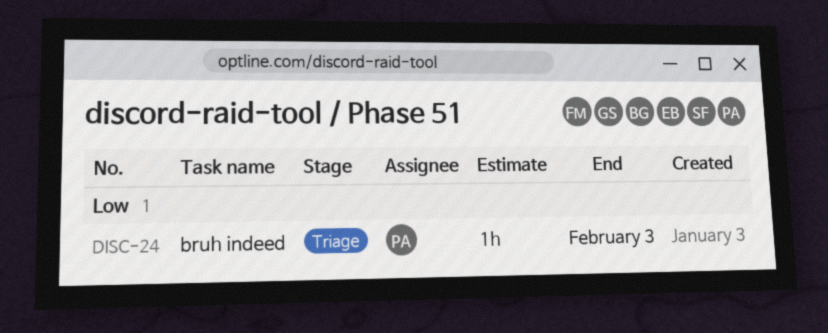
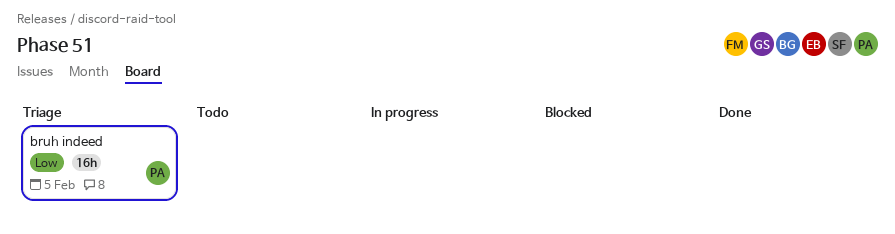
bruh indeed, estimate: 1h -> 16h
bruh indeed, due: Feb 3 -> Feb 5

